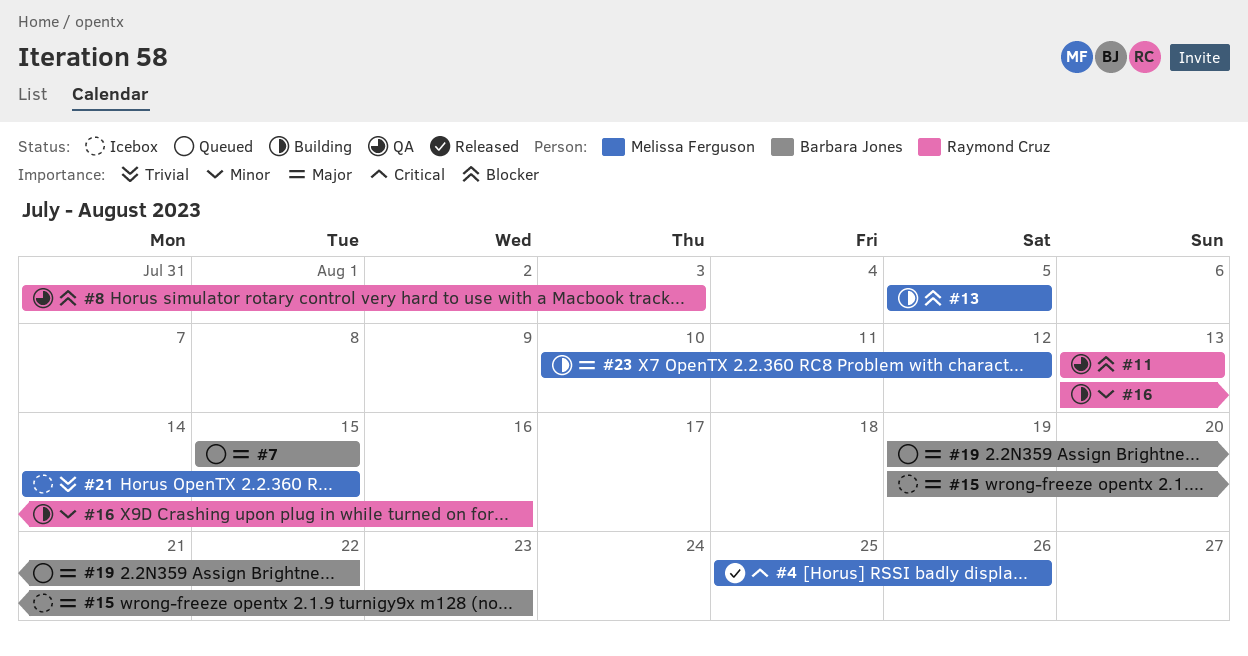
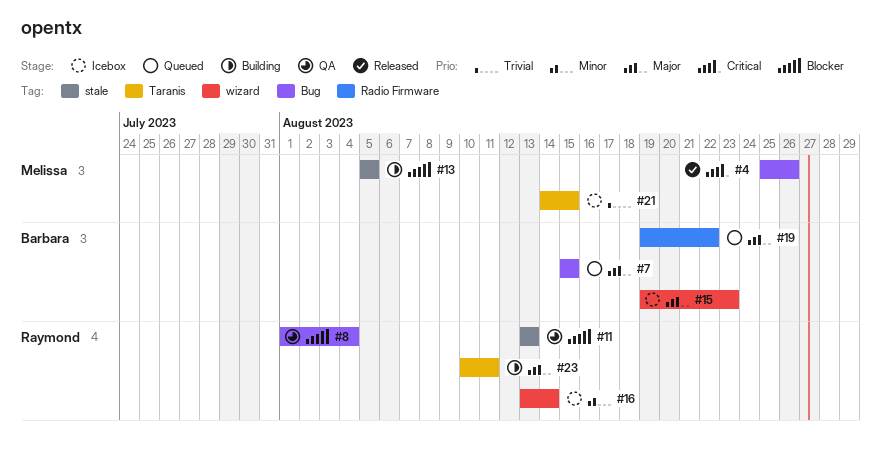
#8, start: Jul 31 -> Aug 1
#8, due: Aug 3 -> Aug 4
#16, status: Building -> Icebox
#16, due: Aug 16 -> Aug 14
#23, owner: Melissa Ferguson -> Raymond Cruz
#23, due: Aug 12 -> Aug 11

